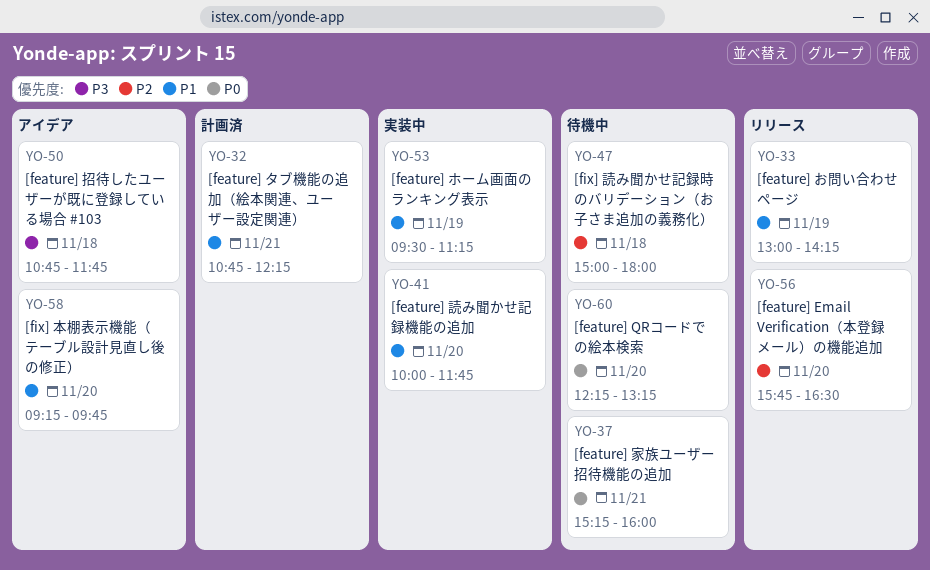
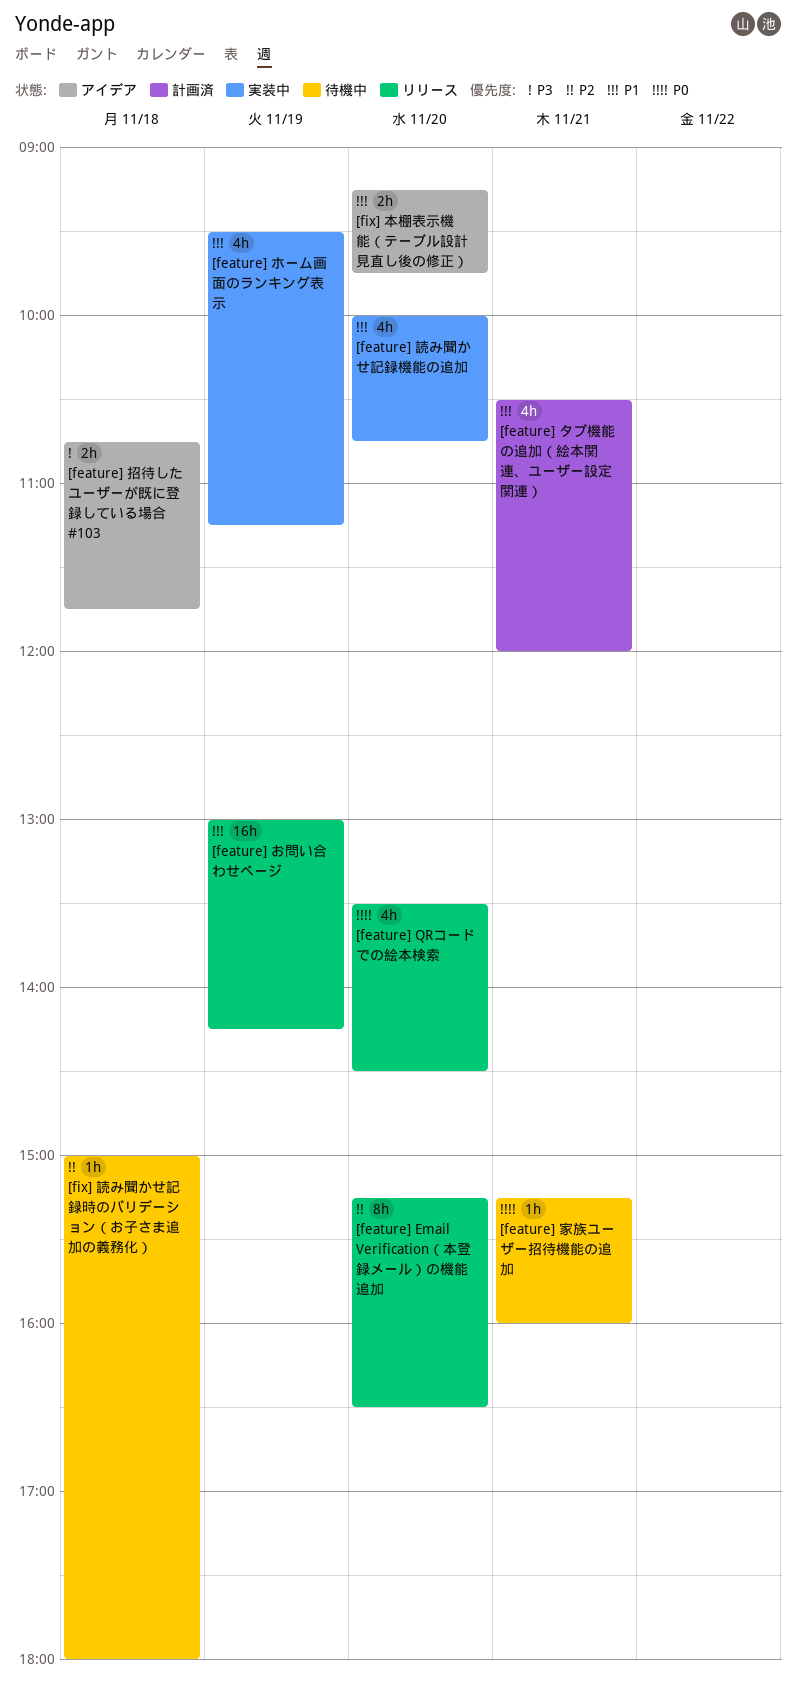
[feature] Email Verification（本登録メール）の機能追加, begins: 15:45 -> 15:15
[feature] QRコードでの絵本検索, status: 待機中 -> リリース
[feature] QRコードでの絵本検索, begins: 12:15 -> 13:30
[feature] QRコードでの絵本検索, ends: 13:15 -> 14:30
[feature] タブ機能の追加（絵本関連、ユーザー設定関連）, begins: 10:45 -> 10:30
[feature] タブ機能の追加（絵本関連、ユーザー設定関連）, ends: 12:15 -> 12:00
[feature] 読み聞かせ記録機能の追加, ends: 11:45 -> 10:45

